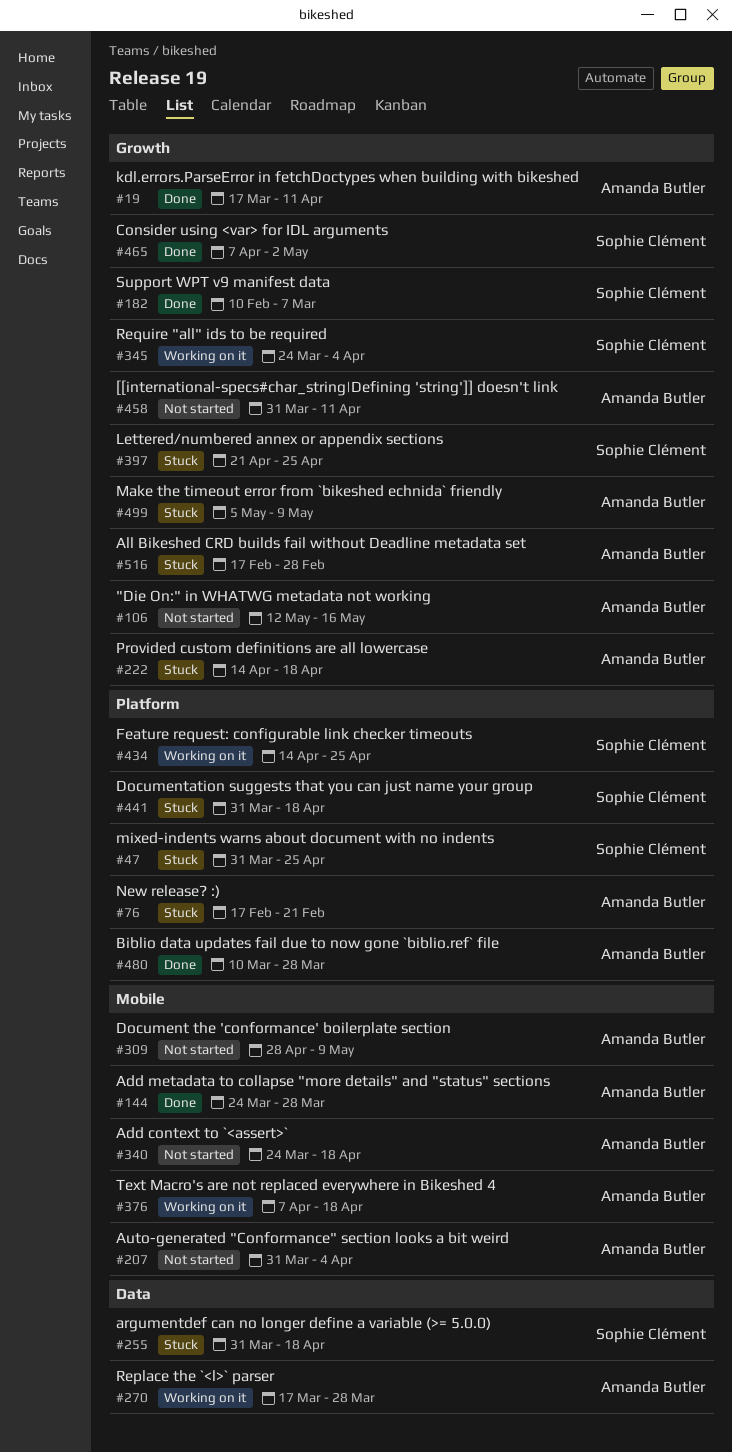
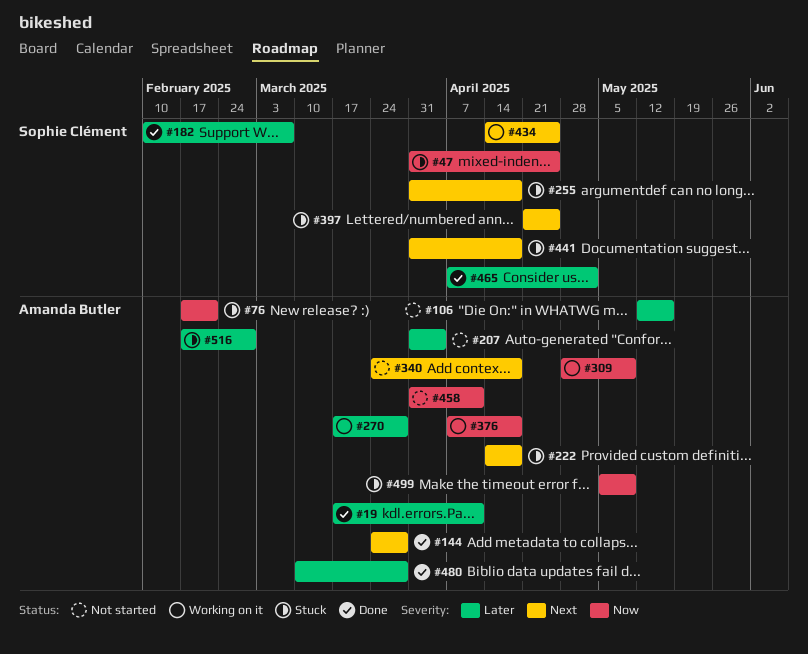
#309, status: Not started -> Working on it
#345: present -> none

